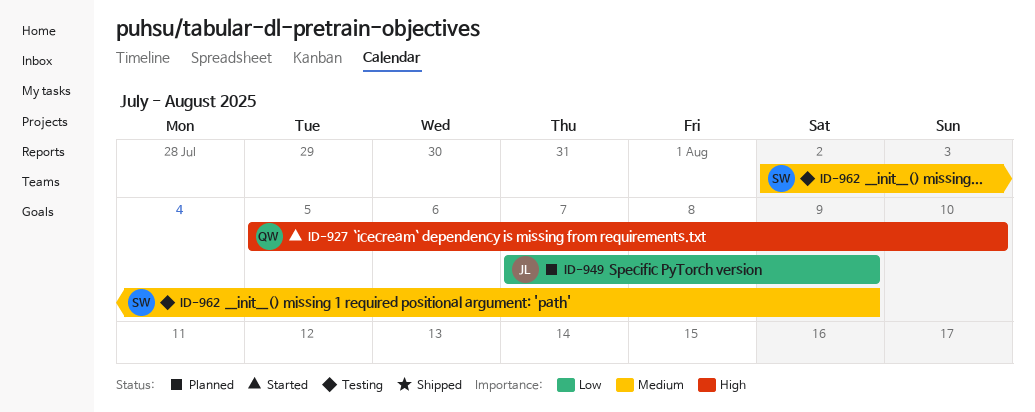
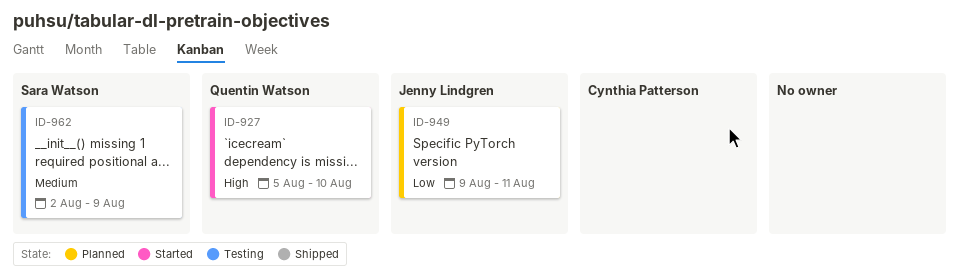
ID-949, start: Aug 7 -> Aug 9
ID-949, due: Aug 9 -> Aug 11

